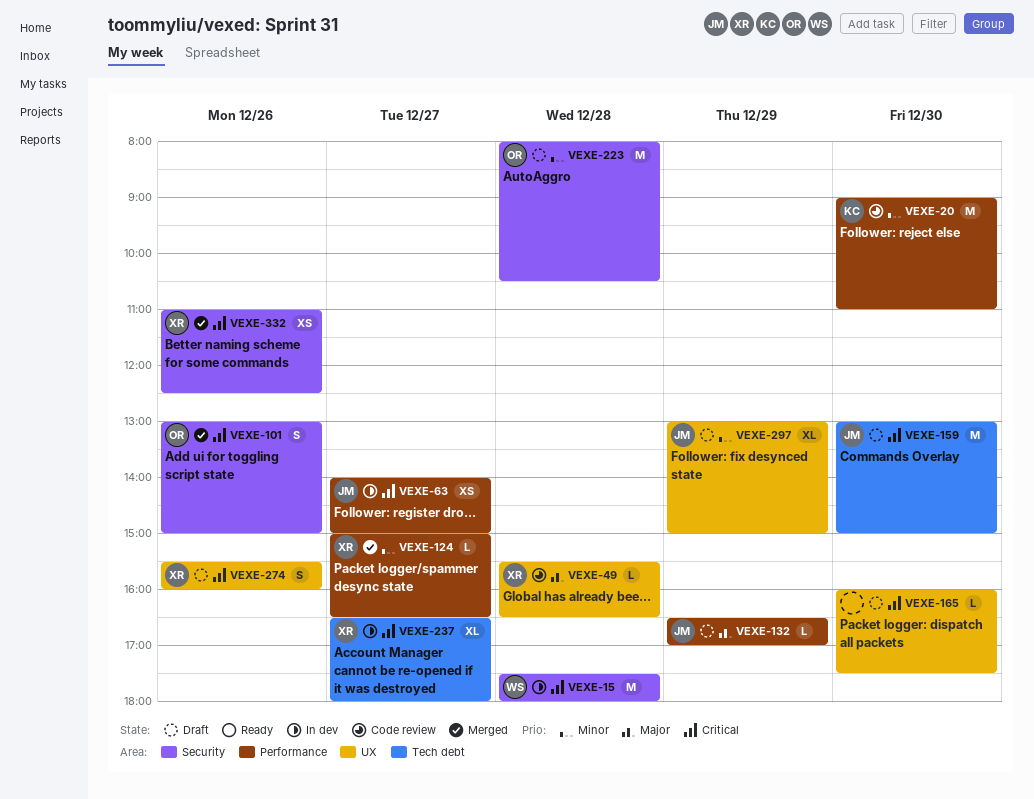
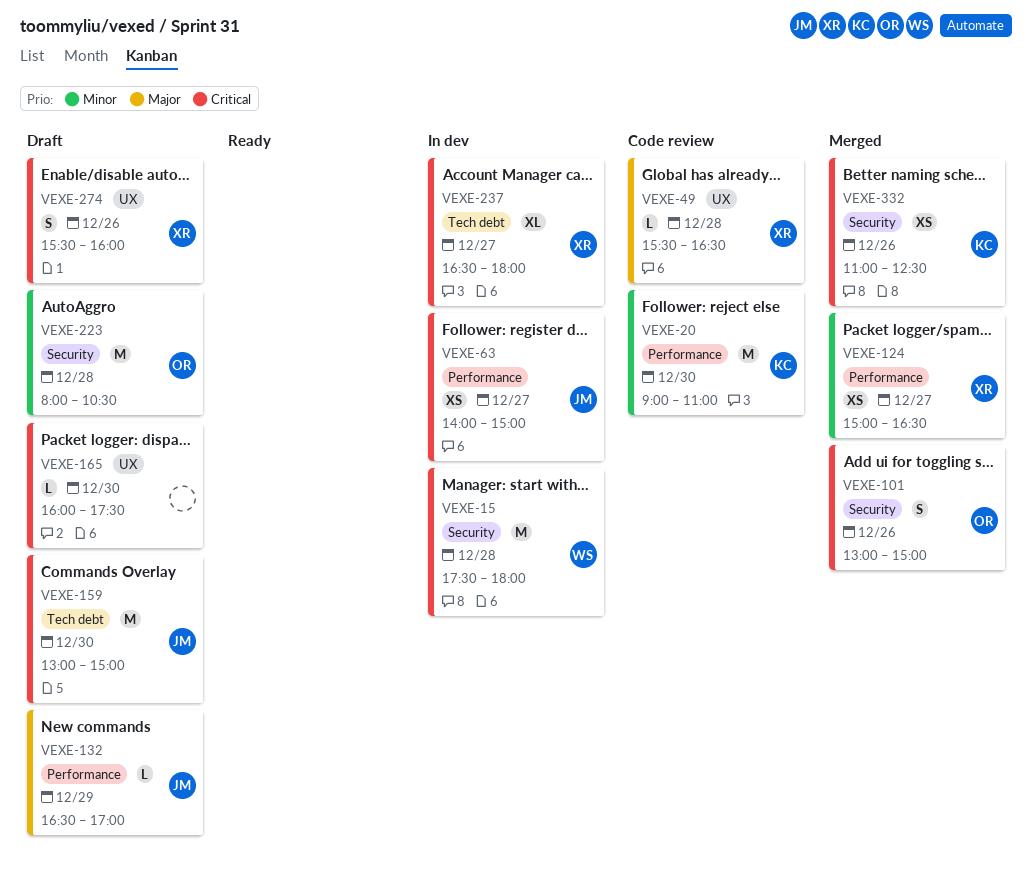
VEXE-124, estimate: L -> XS
VEXE-297: present -> none
VEXE-332, owner: XR -> KC

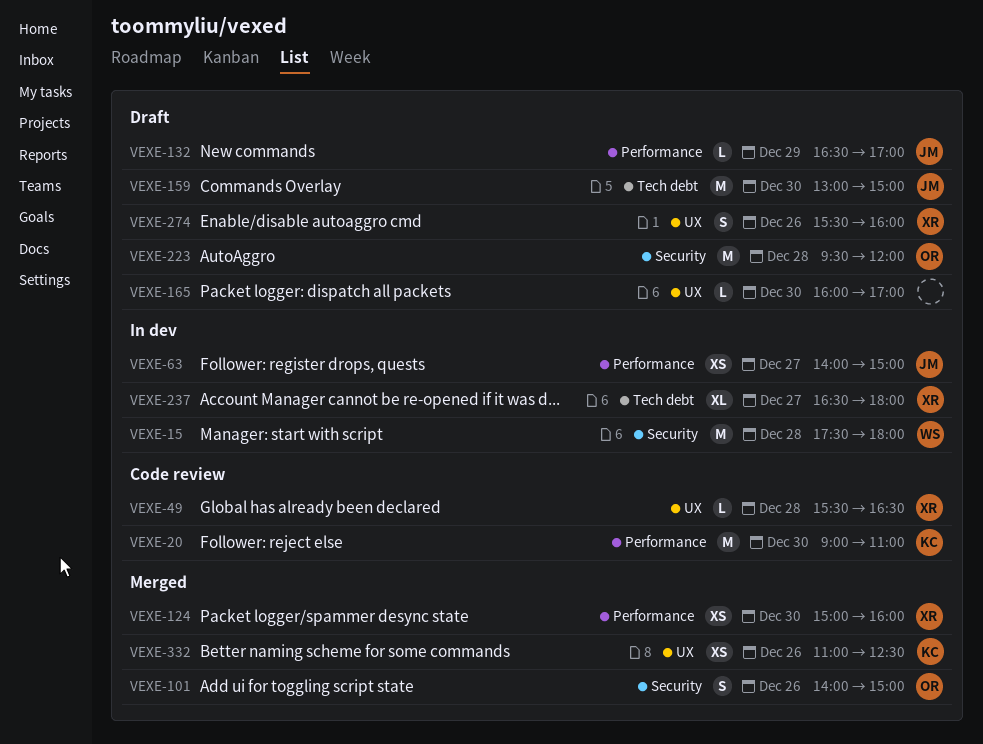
VEXE-101, begins: 13:00 -> 14:00
VEXE-124, day: Dec 27 -> Dec 30
VEXE-124, ends: 16:30 -> 16:00
VEXE-165, ends: 17:30 -> 17:00
VEXE-223, begins: 08:00 -> 09:30
VEXE-223, ends: 10:30 -> 12:00
VEXE-332, label: Security -> UX

